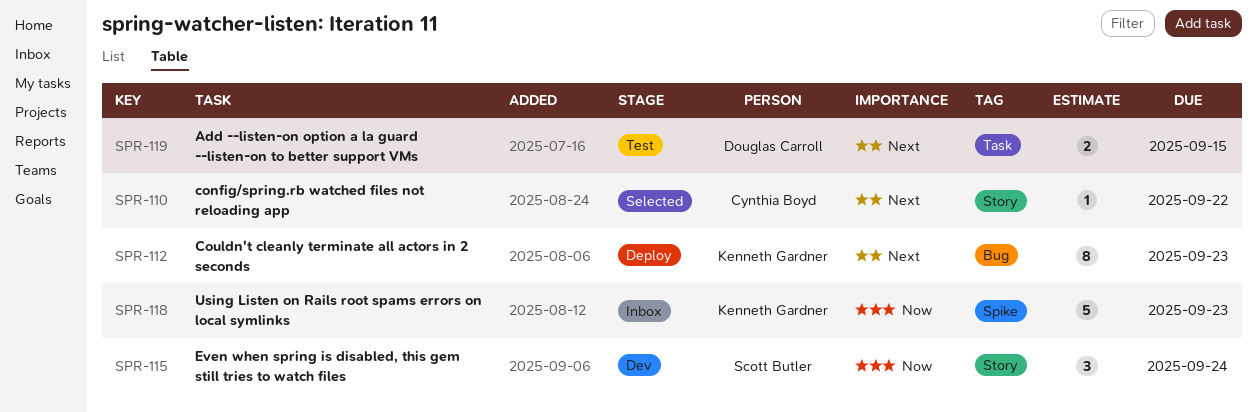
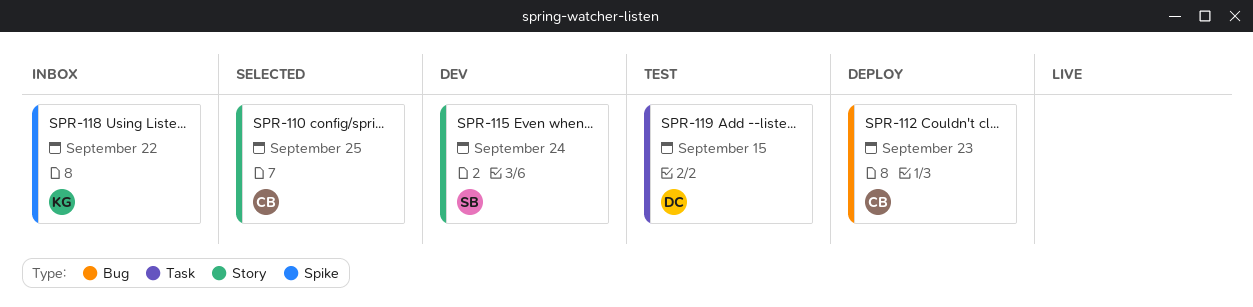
SPR-110, due: Sep 22 -> Sep 25
SPR-112, owner: Kenneth Gardner -> Cynthia Boyd
SPR-118, due: Sep 23 -> Sep 22

